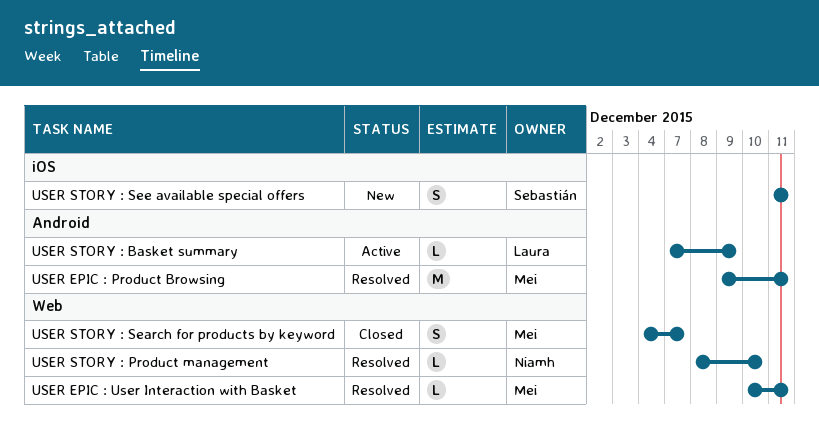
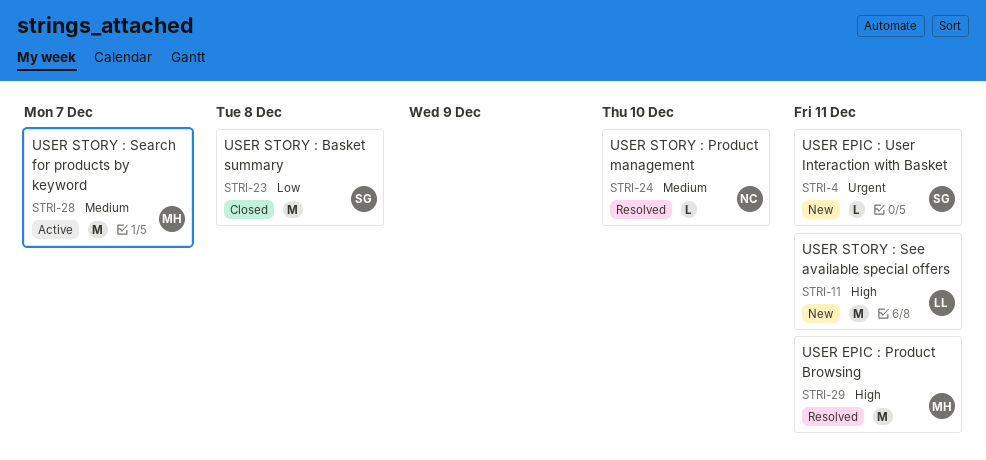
USER EPIC : User Interaction with Basket, status: Resolved -> New
USER EPIC : User Interaction with Basket, owner: Mei -> Sebastián
USER STORY : Basket summary, status: Active -> Closed
USER STORY : Basket summary, owner: Laura -> Sebastián
USER STORY : Basket summary, estimate: L -> M
USER STORY : Basket summary, due: Dec 9 -> Dec 8
USER STORY : Search for products by keyword, status: Closed -> Active
USER STORY : Search for products by keyword, estimate: S -> M
USER STORY : See available special offers, owner: Sebastián -> Laura
USER STORY : See available special offers, estimate: S -> M

